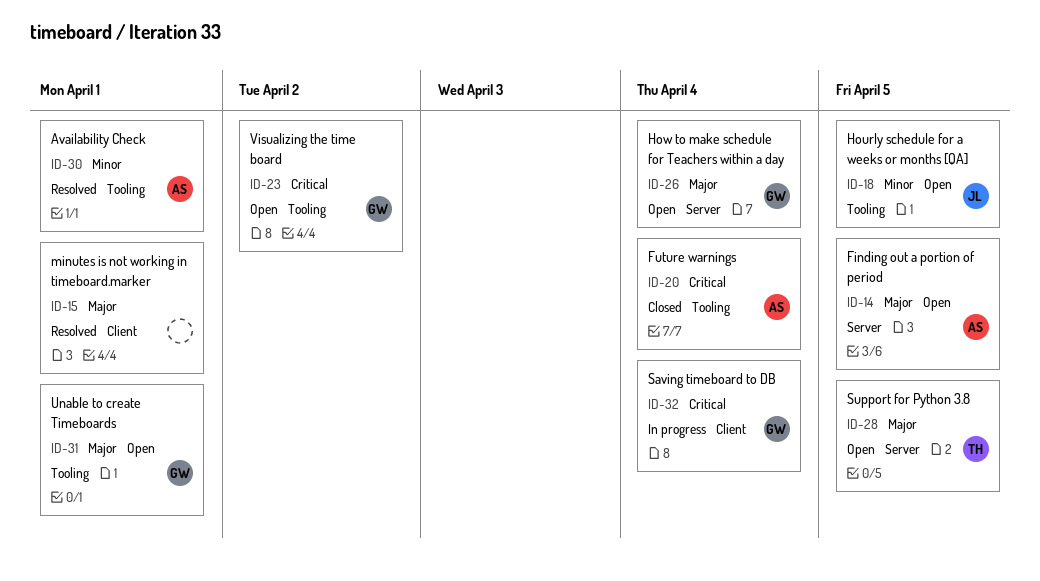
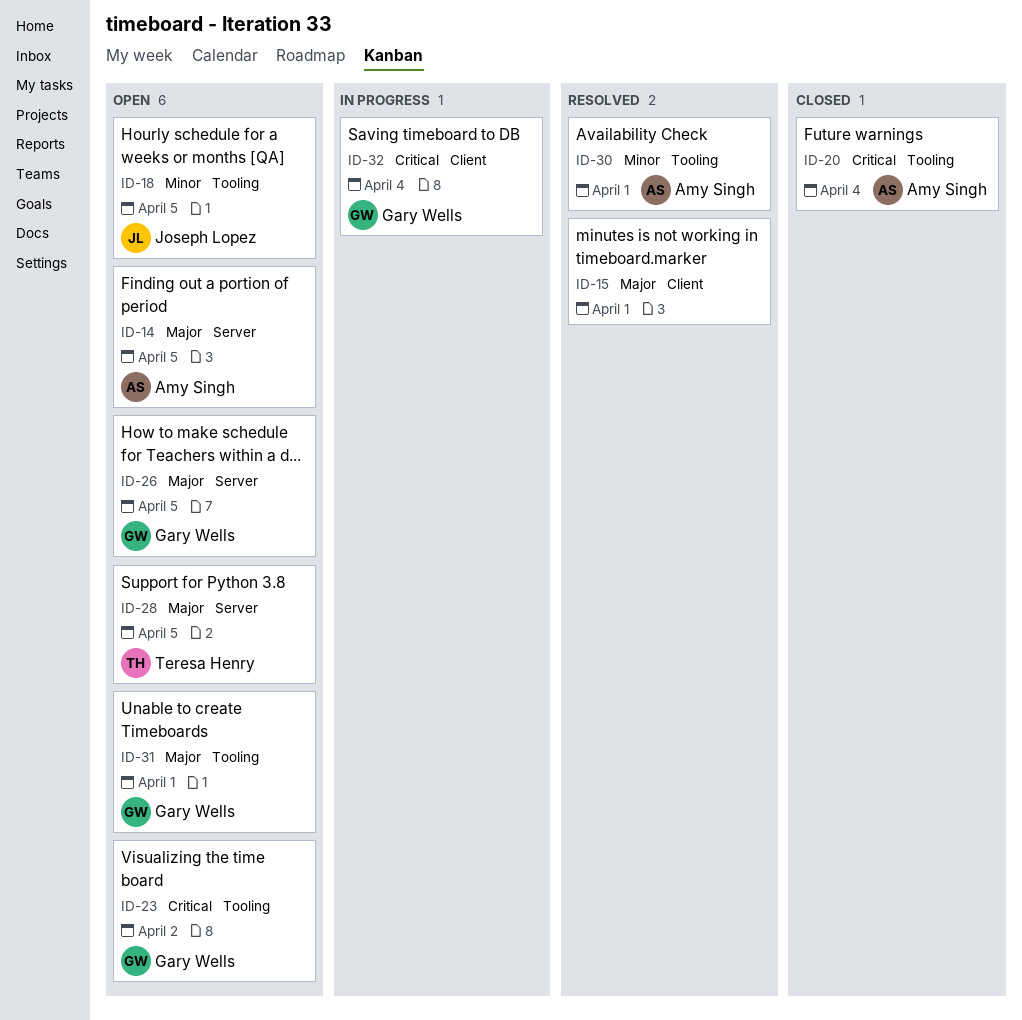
ID-26, due: Apr 4 -> Apr 5

